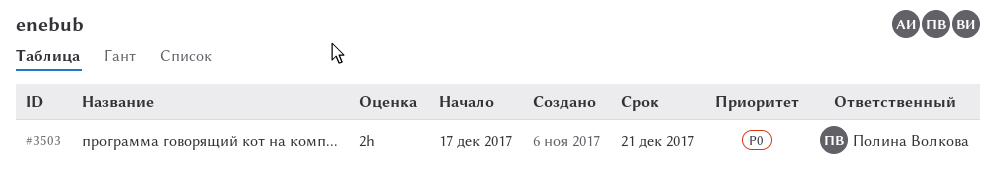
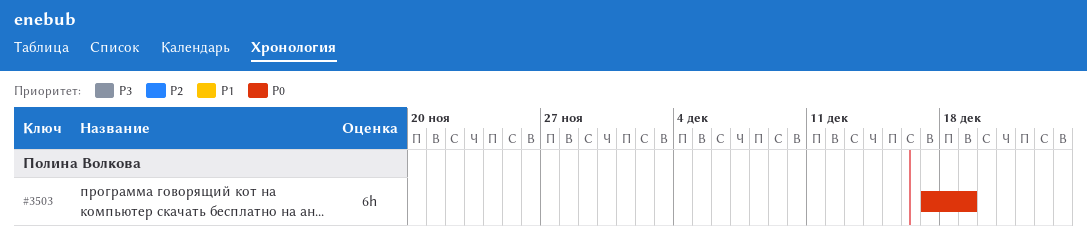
#3503, estimate: 2h -> 6h
#3503, due: Dec 21 -> Dec 19

